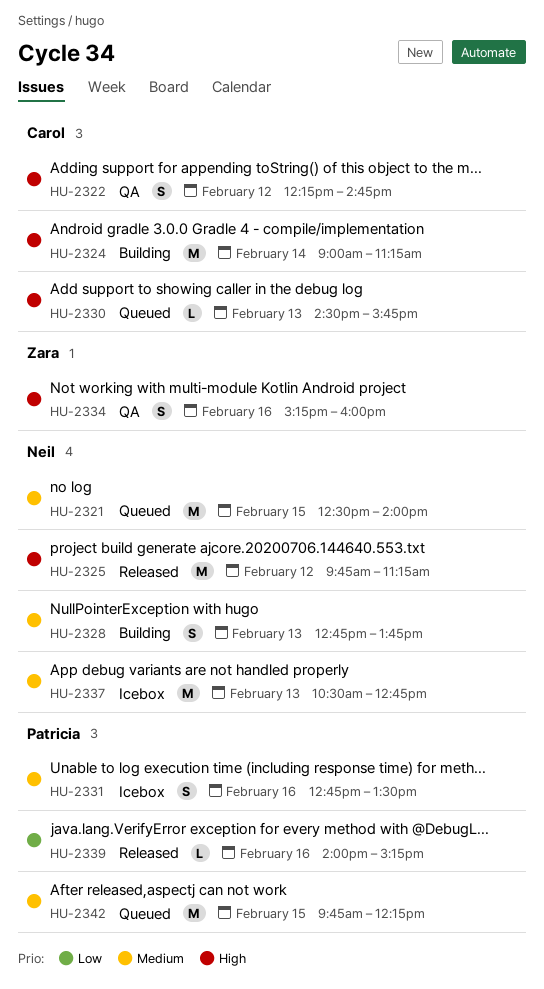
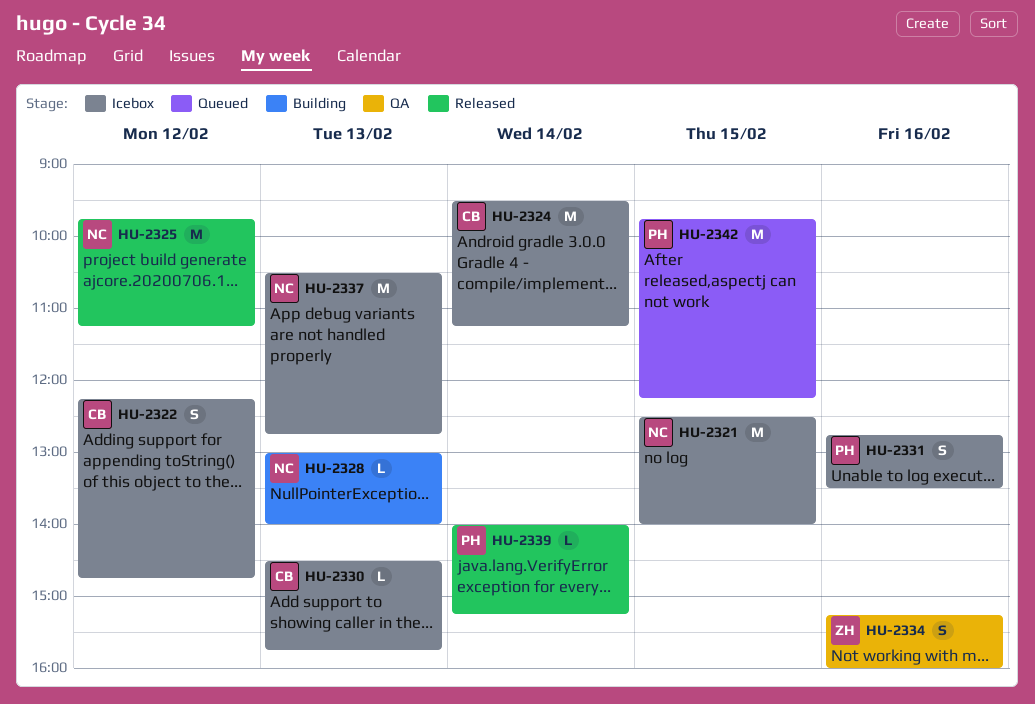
HU-2321, status: Queued -> Icebox
HU-2322, status: QA -> Icebox
HU-2324, status: Building -> Icebox
HU-2324, begins: 09:00 -> 09:30
HU-2328, estimate: S -> L
HU-2328, begins: 12:45 -> 13:00
HU-2328, ends: 13:45 -> 14:00
HU-2330, status: Queued -> Icebox
HU-2339, day: Feb 16 -> Feb 14

